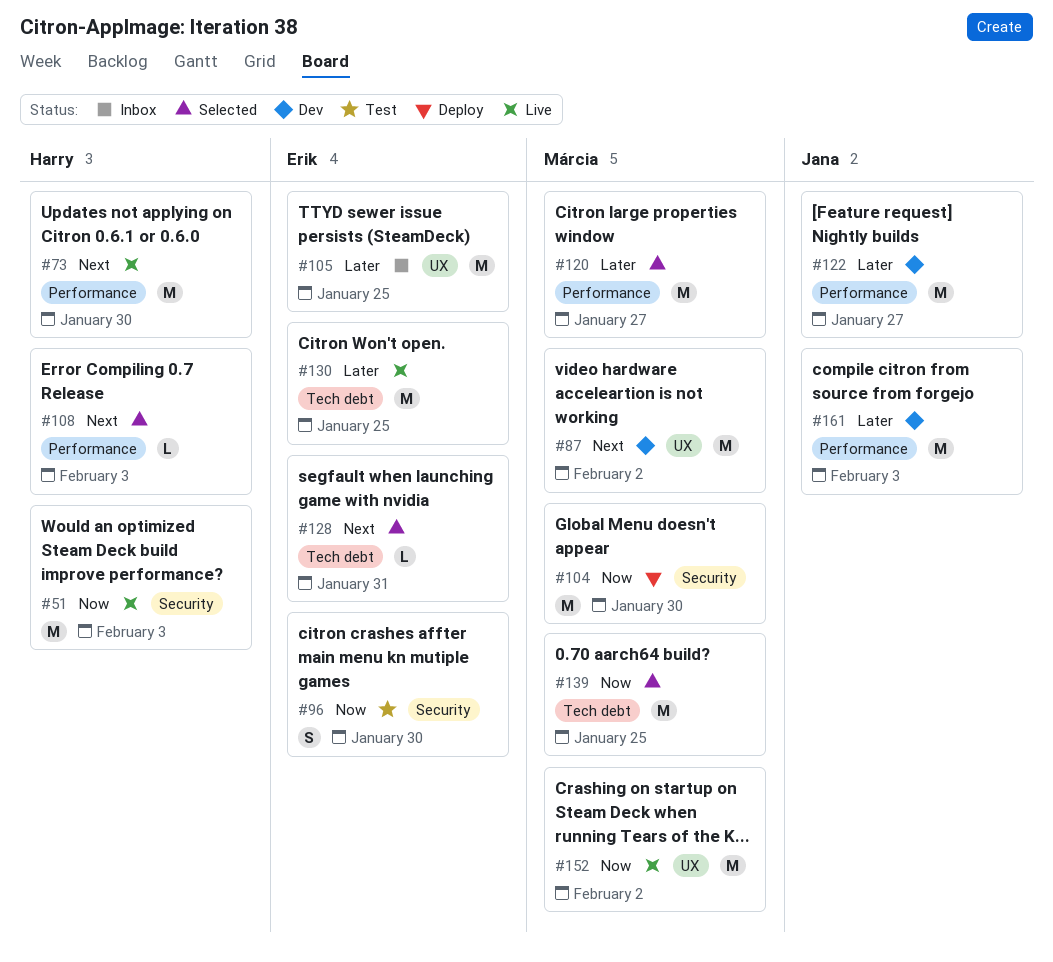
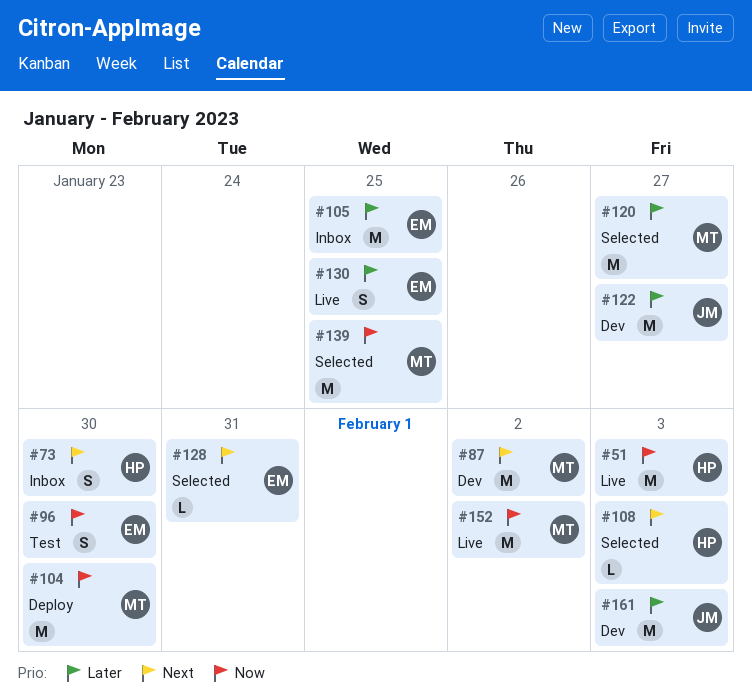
#73, status: Live -> Inbox
#73, estimate: M -> S
#130, estimate: M -> S

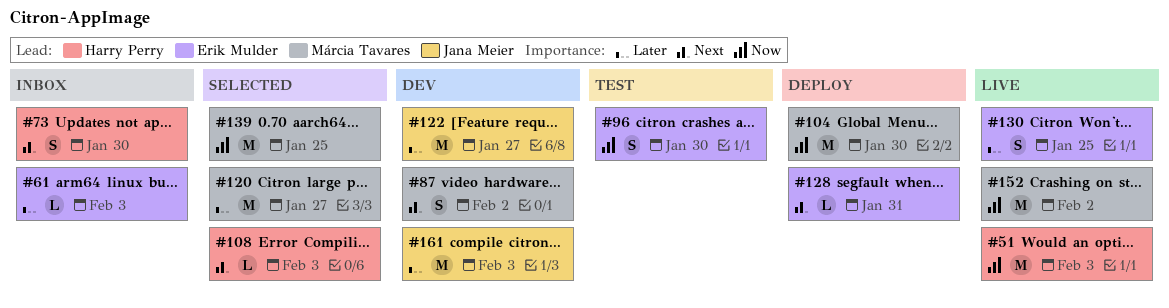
#61: none -> present
#87, estimate: M -> S
#105: present -> none
#128, status: Selected -> Deploy

